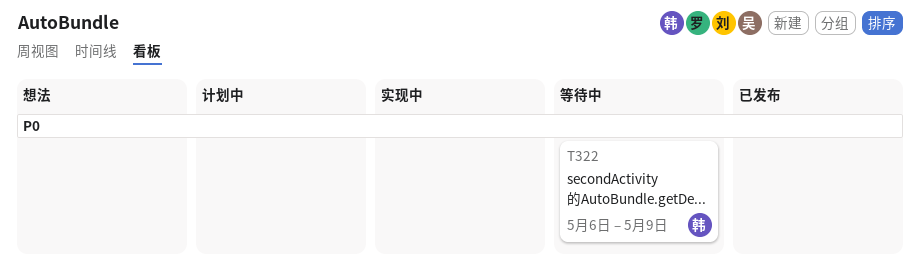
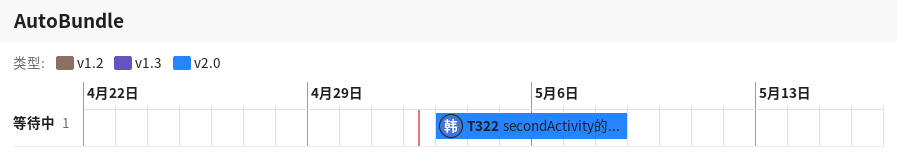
T322, start: May 6 -> May 3
T322, due: May 9 -> May 8

